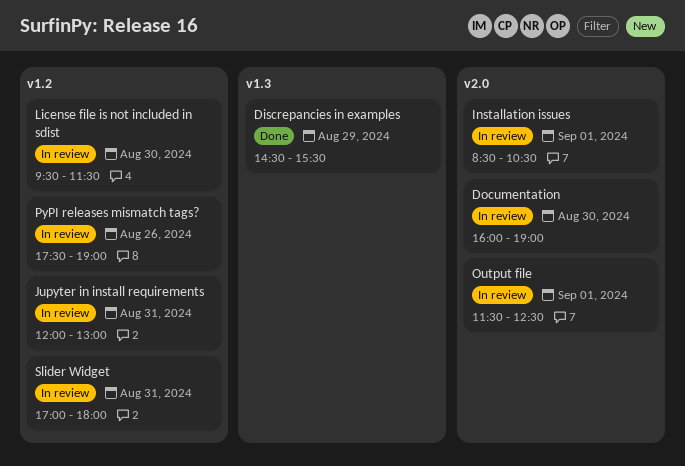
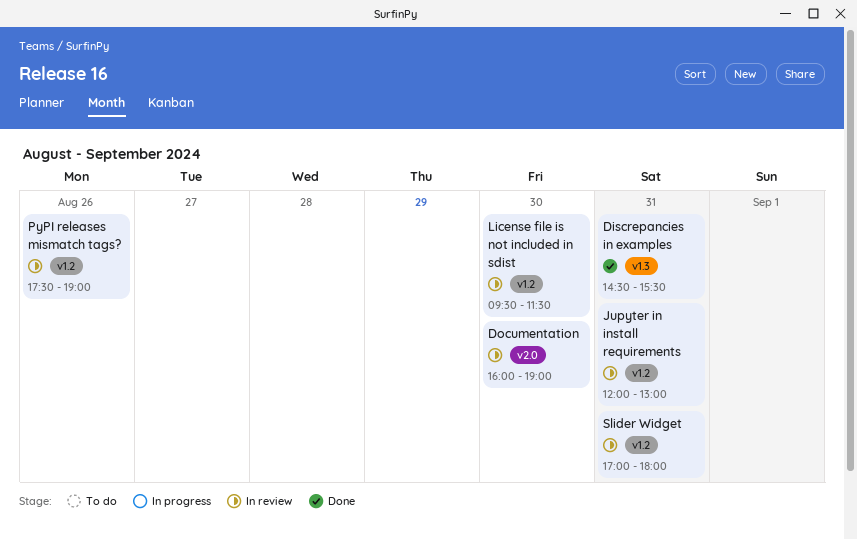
Discrepancies in examples, day: Aug 29 -> Aug 31
Installation issues: present -> none
Output file: present -> none

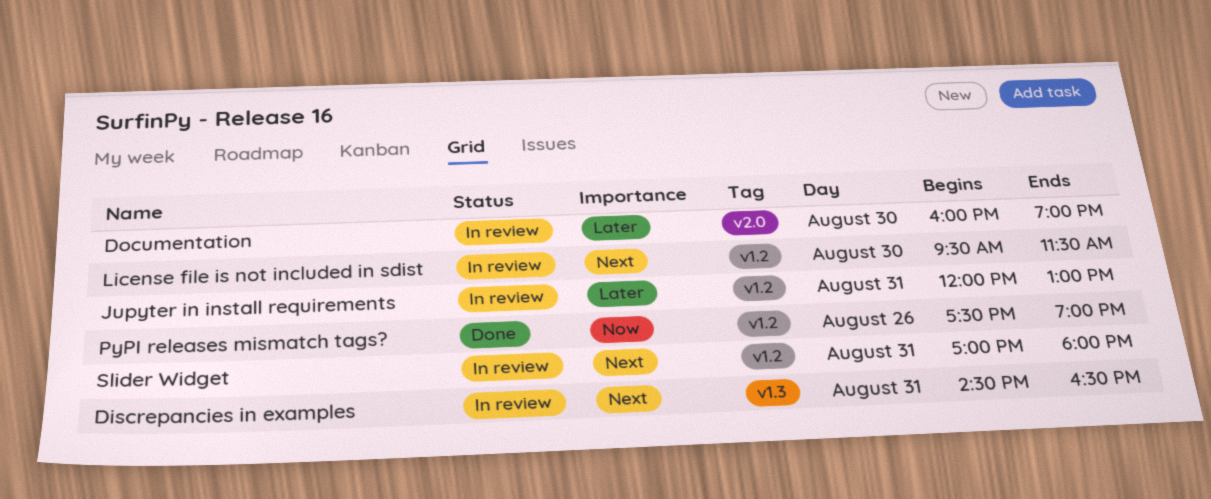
Discrepancies in examples, status: Done -> In review
Discrepancies in examples, ends: 15:30 -> 16:30
PyPI releases mismatch tags?, status: In review -> Done

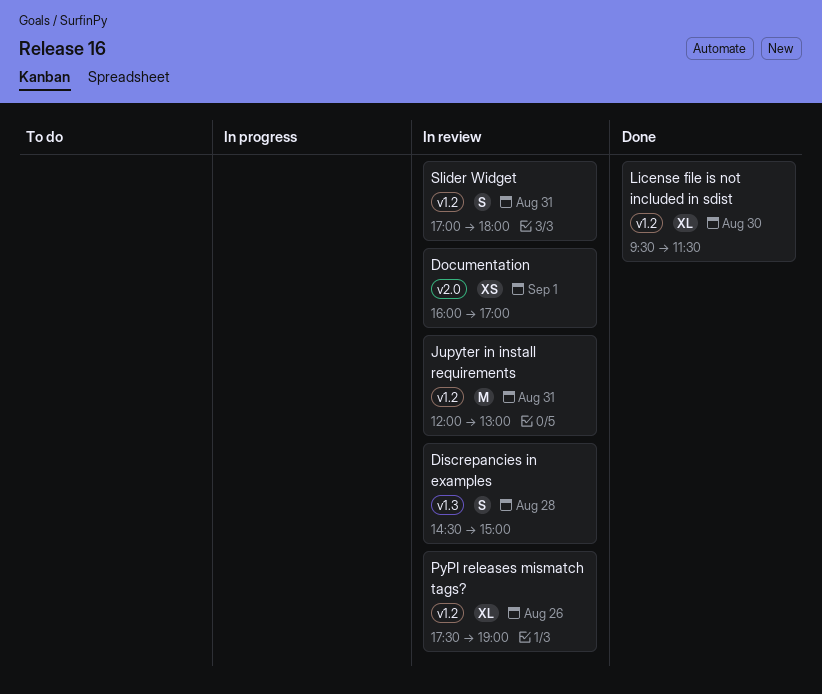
Discrepancies in examples, day: Aug 31 -> Aug 28
Discrepancies in examples, ends: 16:30 -> 15:00
Documentation, day: Aug 30 -> Sep 1
Documentation, ends: 19:00 -> 17:00
License file is not included in sdist, status: In review -> Done
PyPI releases mismatch tags?, status: Done -> In review

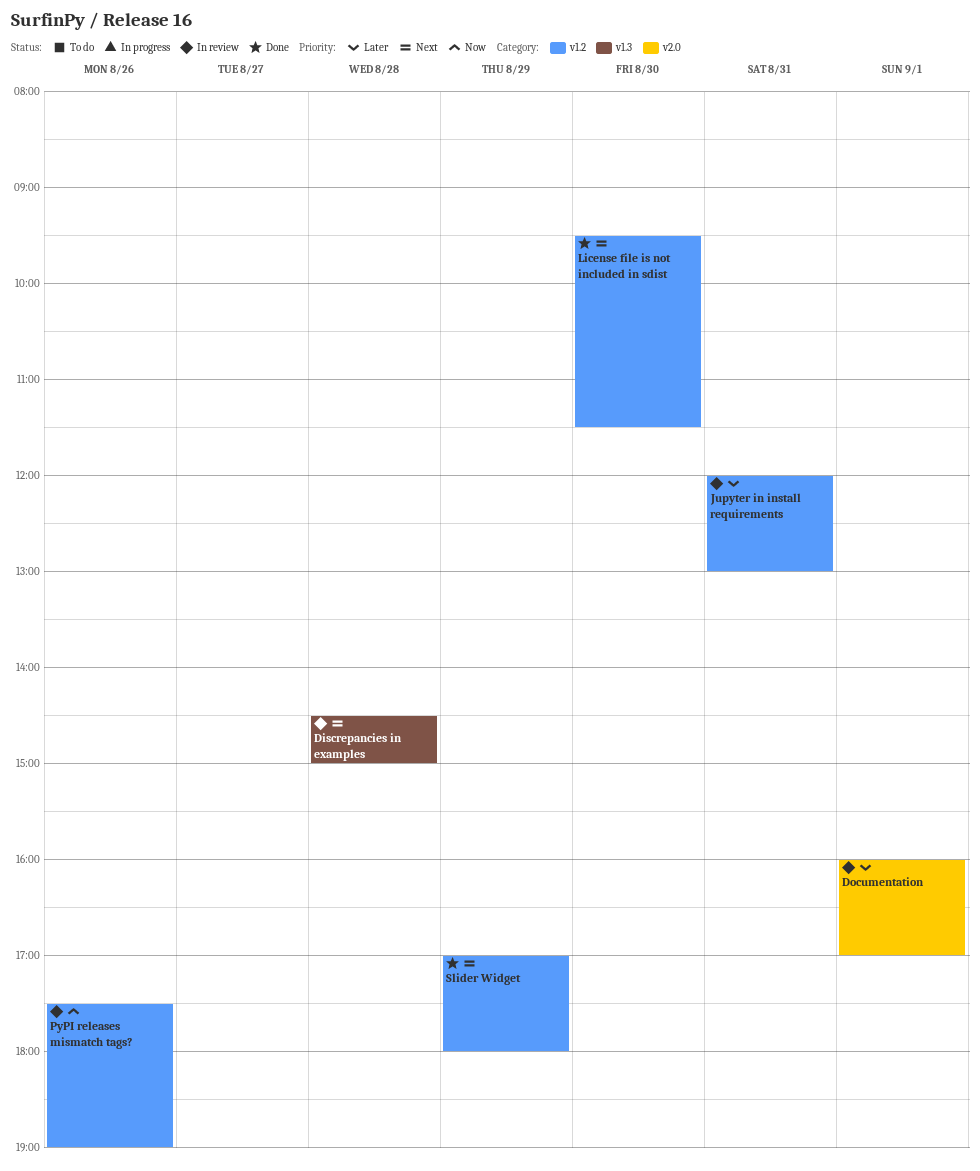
Slider Widget, status: In review -> Done
Slider Widget, day: Aug 31 -> Aug 29

